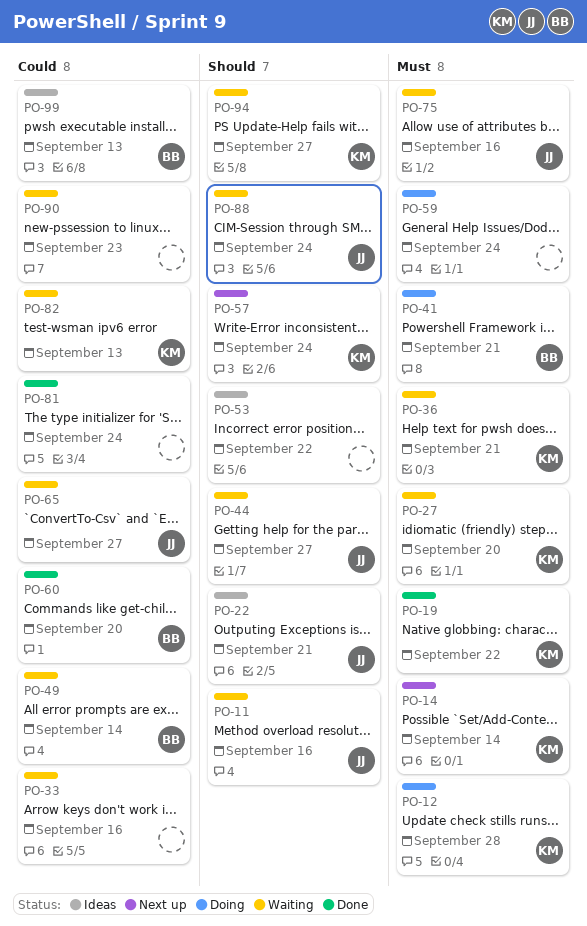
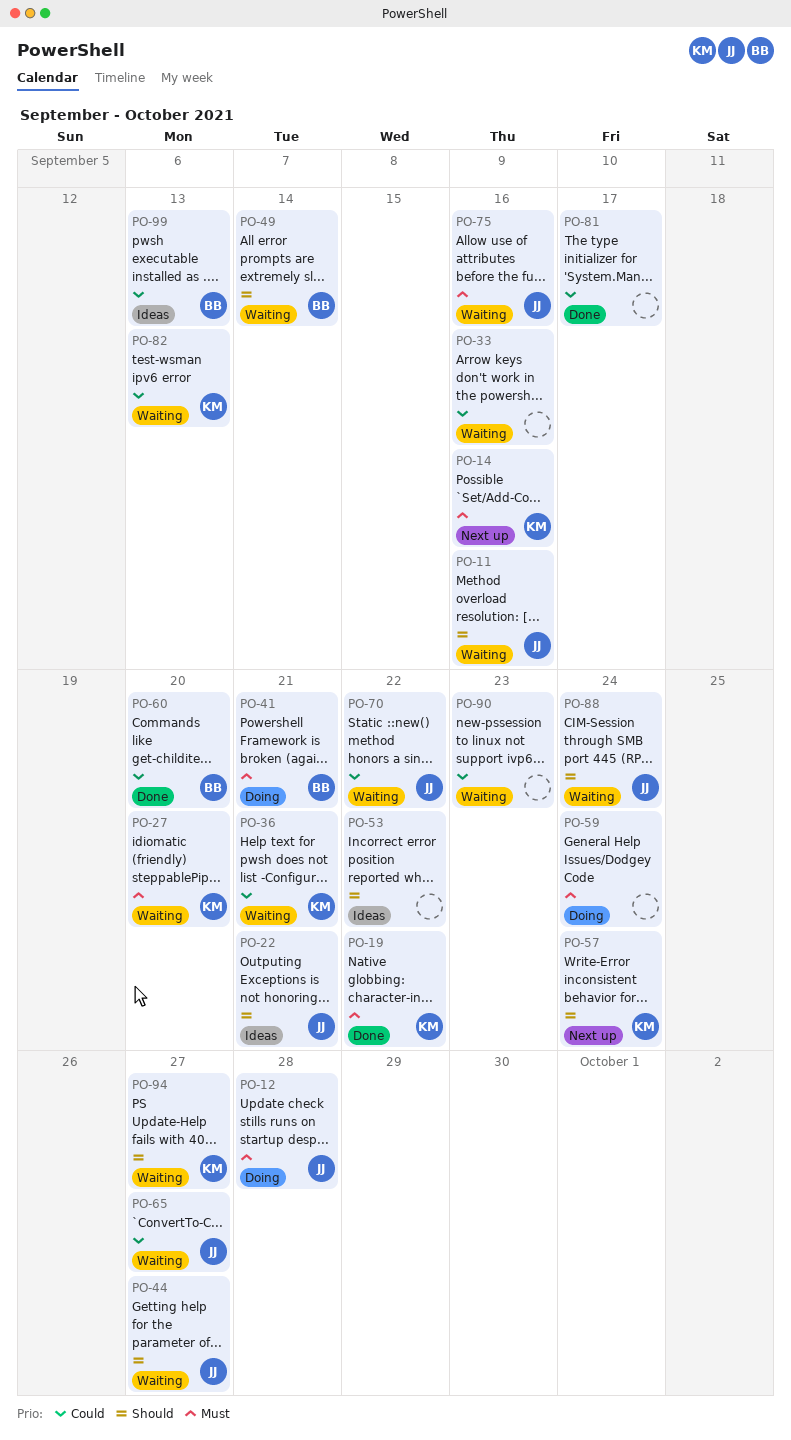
PO-12, owner: KM -> JJ
PO-14, due: Sep 14 -> Sep 16
PO-36, priority: Must -> Could
PO-49, priority: Could -> Should
PO-70: none -> present
PO-81, due: Sep 24 -> Sep 17

